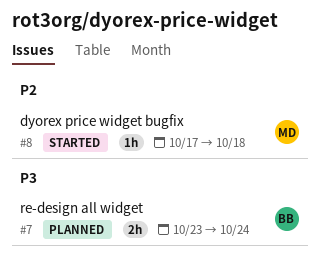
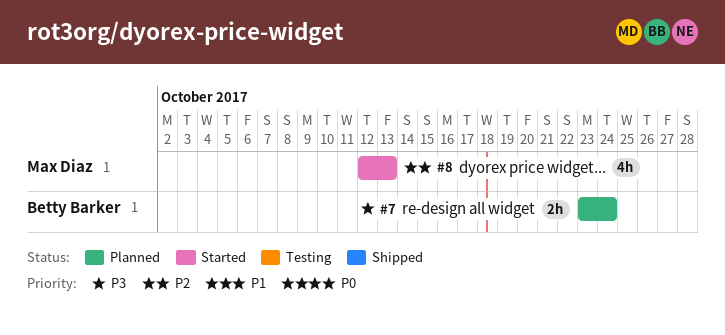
#8, estimate: 1h -> 4h
#8, start: Oct 17 -> Oct 12
#8, due: Oct 18 -> Oct 13

